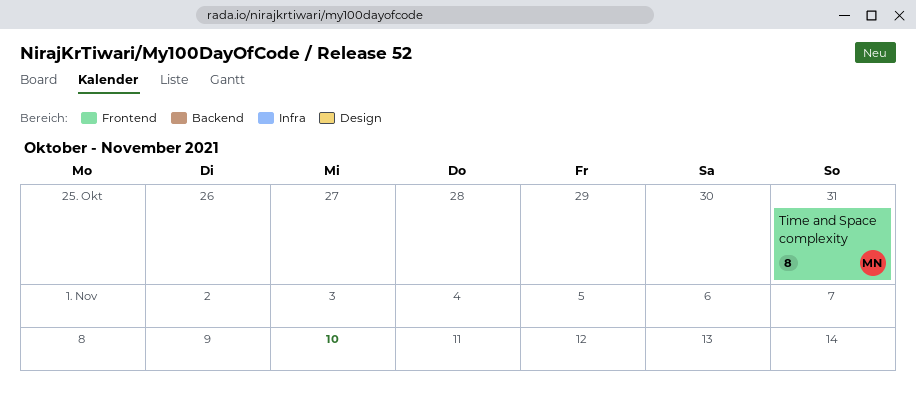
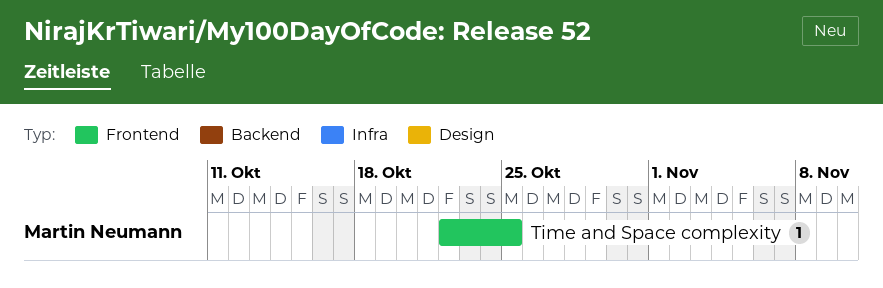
Time and Space complexity, estimate: 8 -> 1
Time and Space complexity, due: Oct 31 -> Oct 25

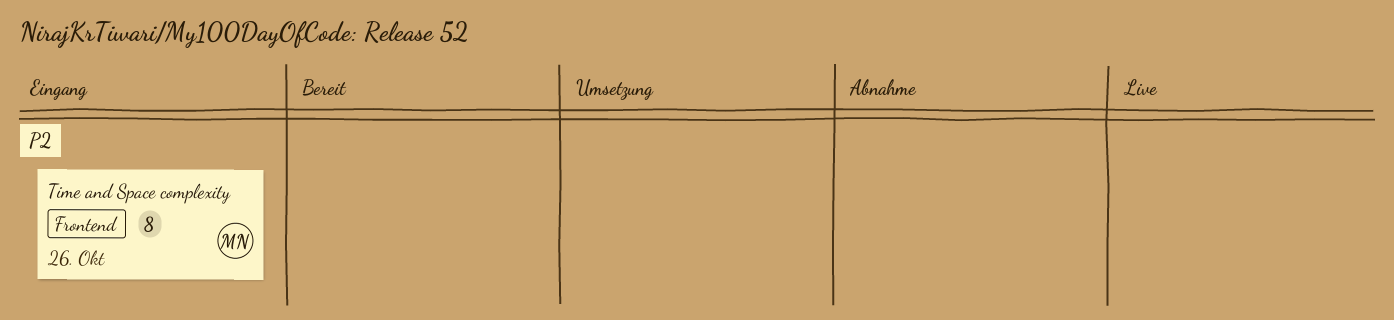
Time and Space complexity, estimate: 1 -> 8
Time and Space complexity, due: Oct 25 -> Oct 26

